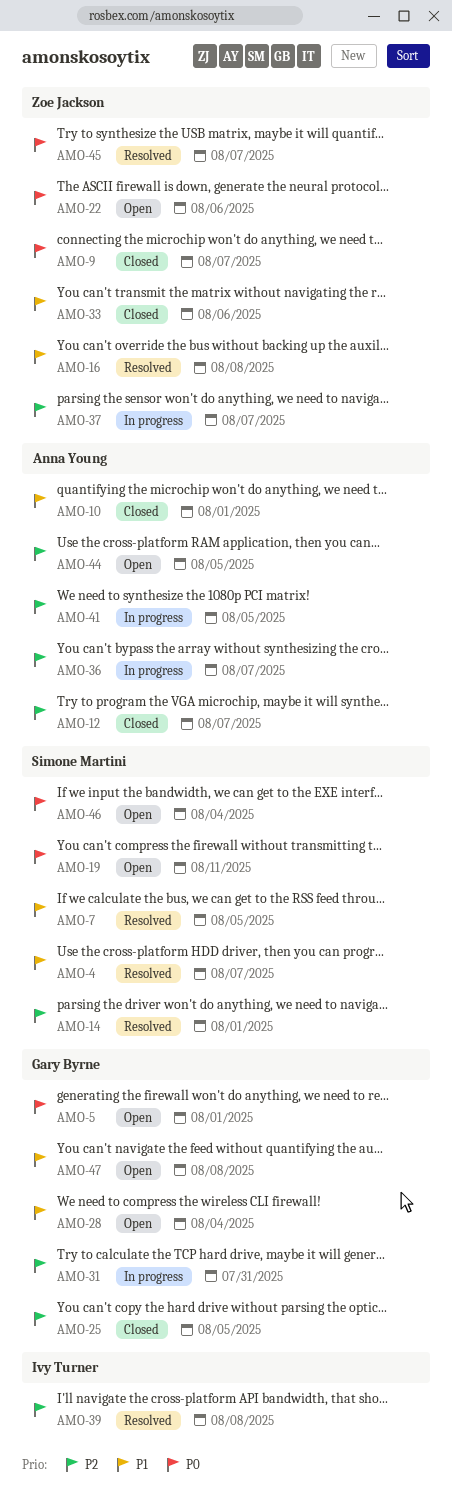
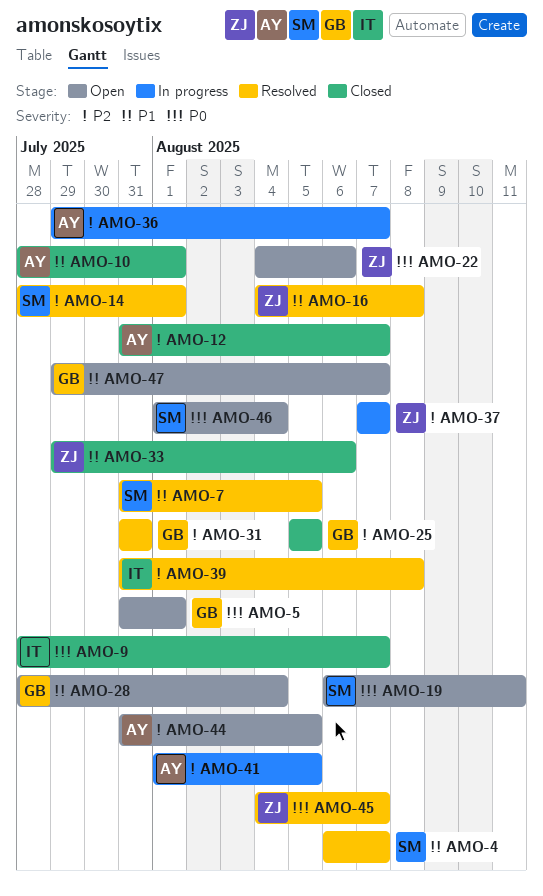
AMO-9, owner: Zoe Jackson -> Ivy Turner
AMO-31, status: In progress -> Resolved
AMO-47, due: Aug 8 -> Aug 7

